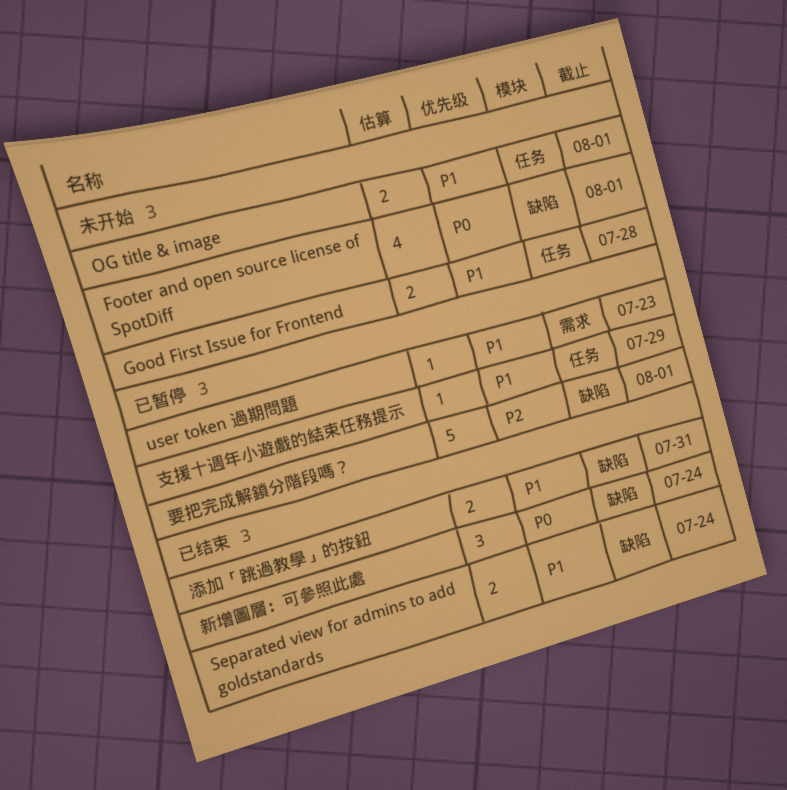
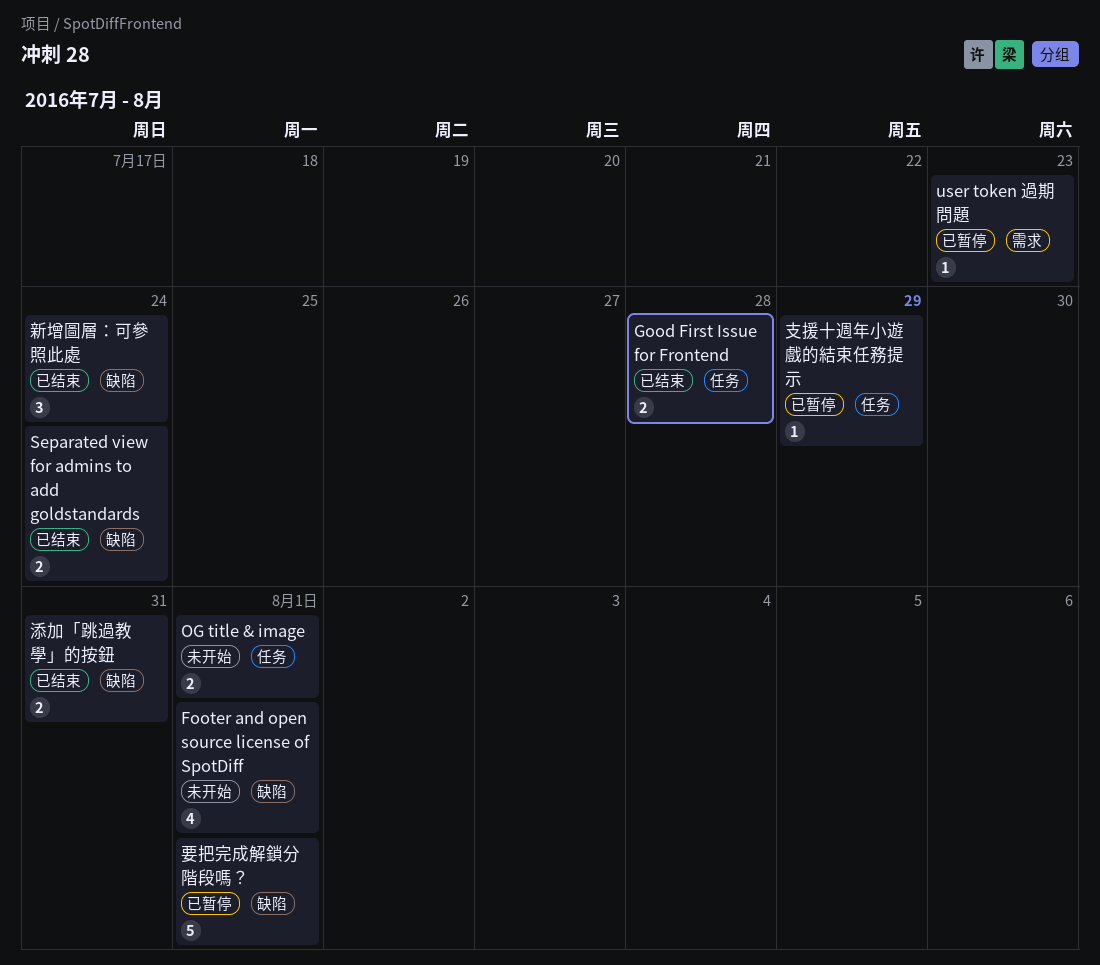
Good First Issue for Frontend, status: 未开始 -> 已结束

